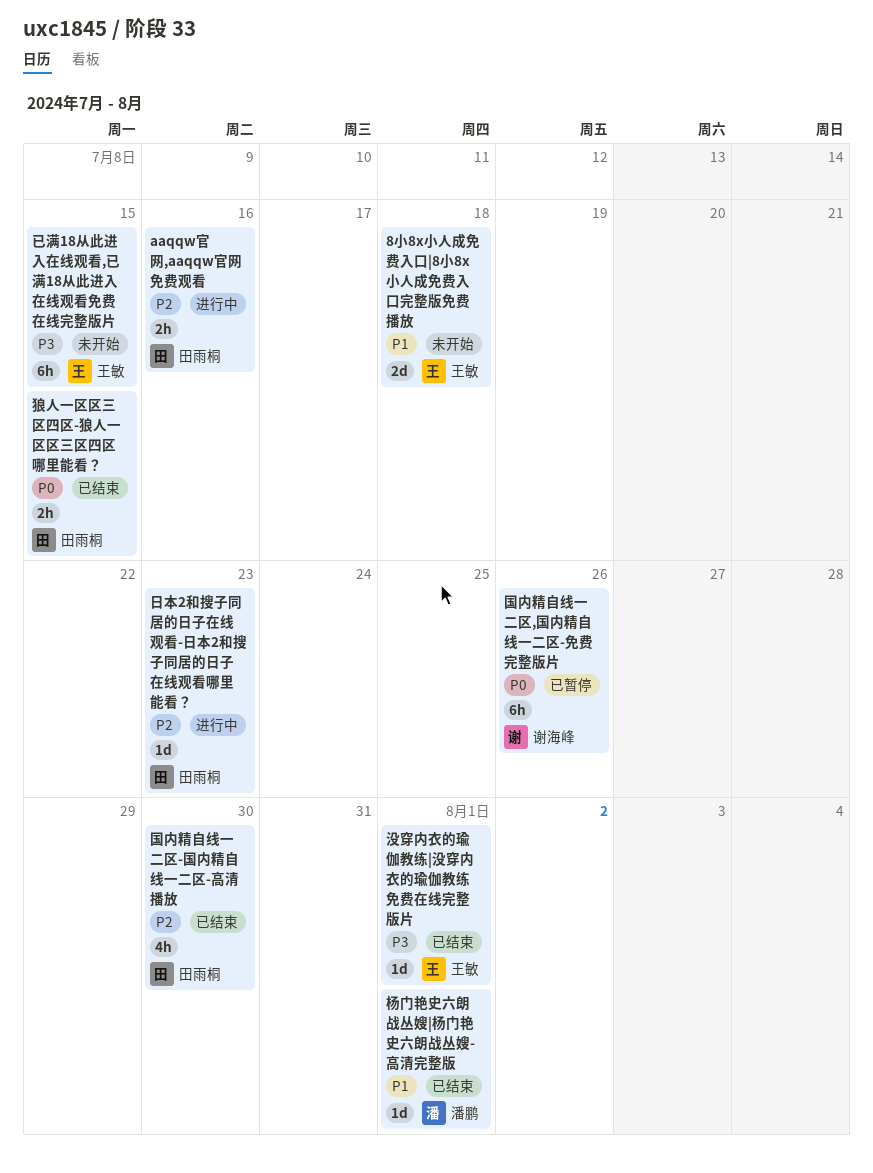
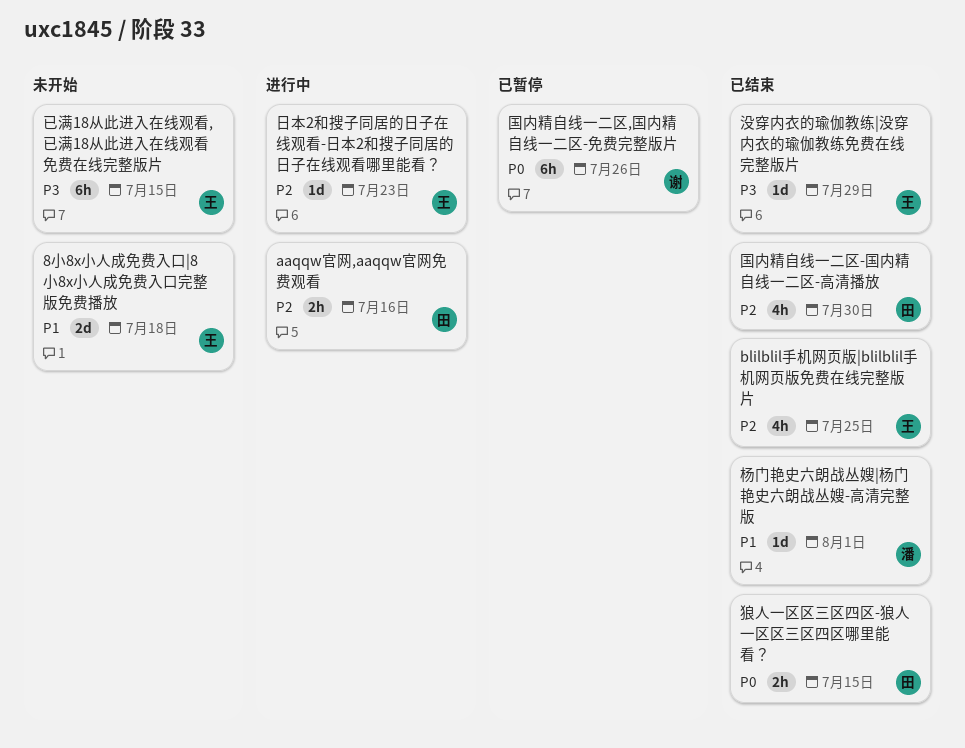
blilblil手机网页版|blilblil手机网页版免费在线完整版片: none -> present
日本2和搜子同居的日子在线观看-日本2和搜子同居的日子在线观看哪里能看？, owner: 田雨桐 -> 王敏
没穿内衣的瑜伽教练|没穿内衣的瑜伽教练免费在线完整版片, due: Aug 1 -> Jul 29

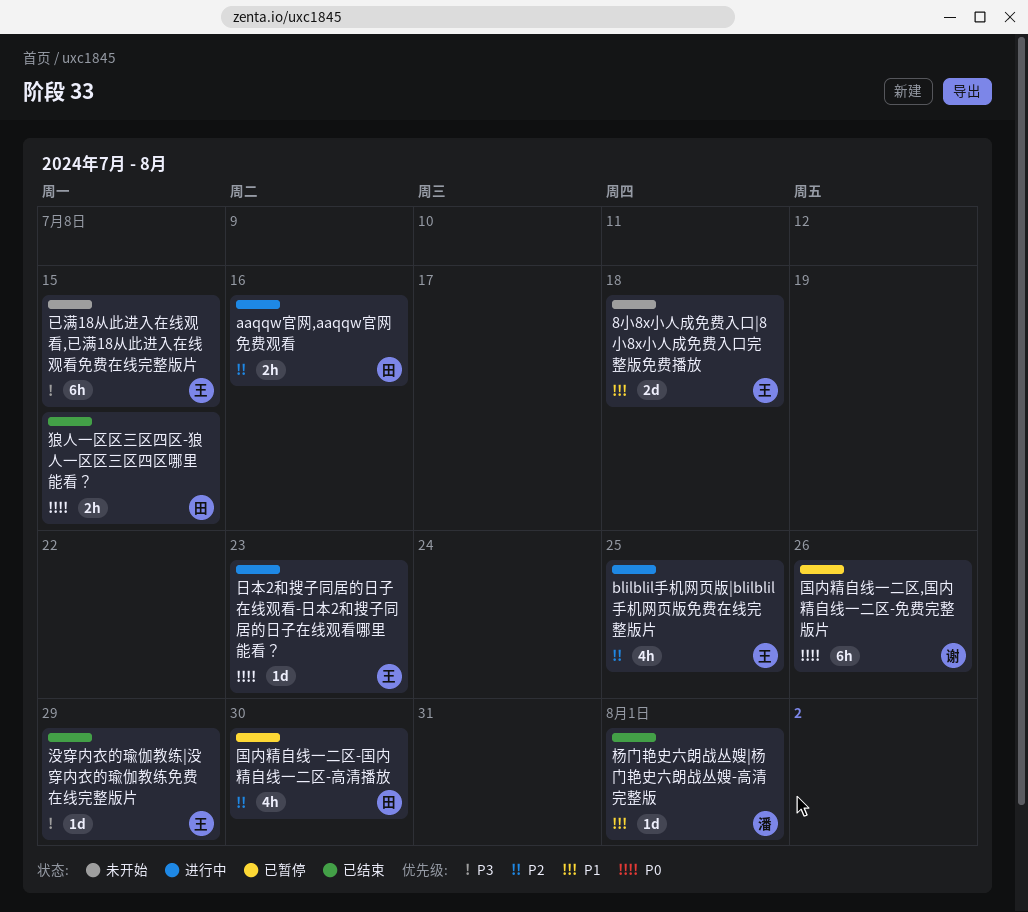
blilblil手机网页版|blilblil手机网页版免费在线完整版片, status: 已结束 -> 进行中
国内精自线一二区-国内精自线一二区-高清播放, status: 已结束 -> 已暂停
日本2和搜子同居的日子在线观看-日本2和搜子同居的日子在线观看哪里能看？, priority: P2 -> P0

